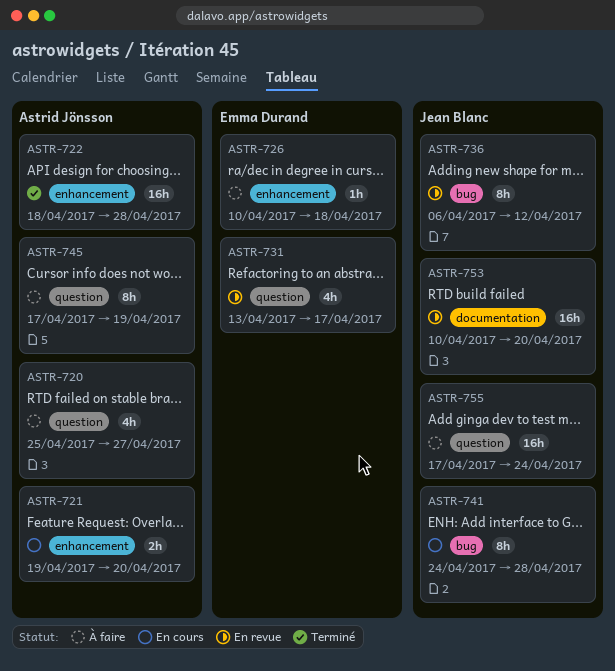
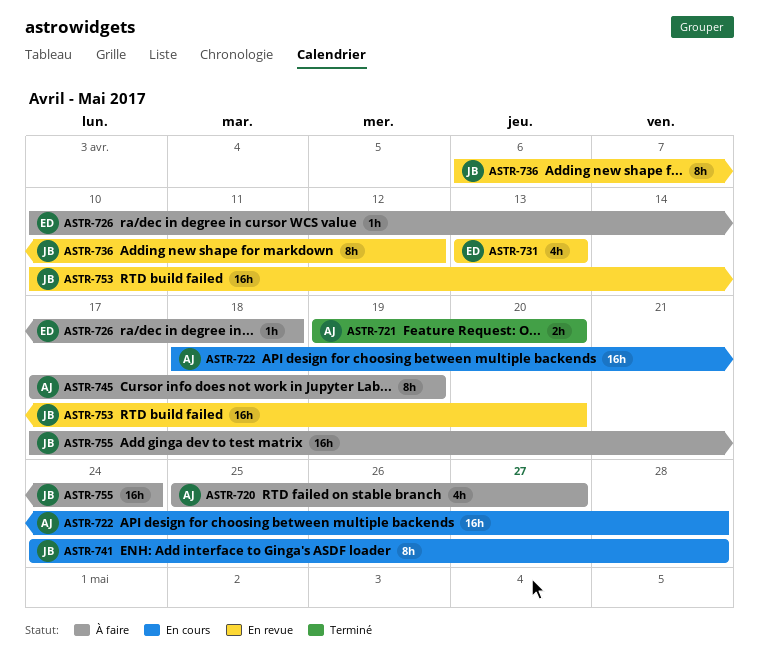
ASTR-721, status: En cours -> Terminé
ASTR-722, status: Terminé -> En cours
ASTR-731, due: Apr 17 -> Apr 13

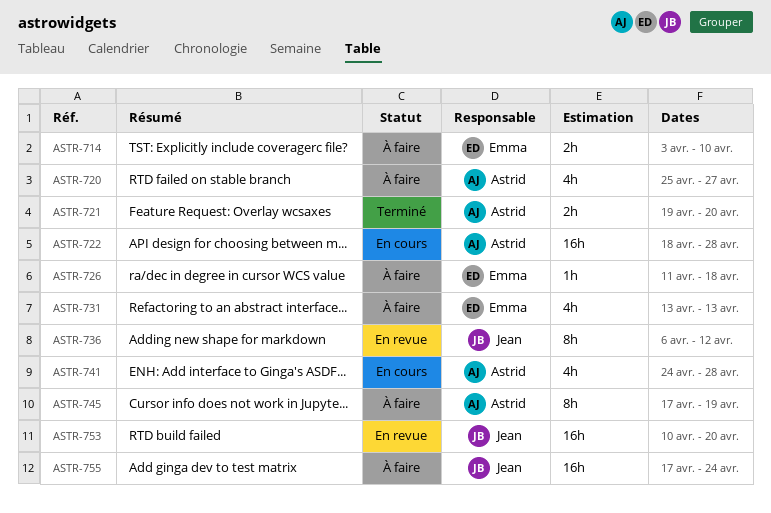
ASTR-714: none -> present
ASTR-726, start: Apr 10 -> Apr 11
ASTR-731, status: En revue -> À faire
ASTR-741, owner: Jean -> Astrid
ASTR-741, estimate: 8h -> 4h

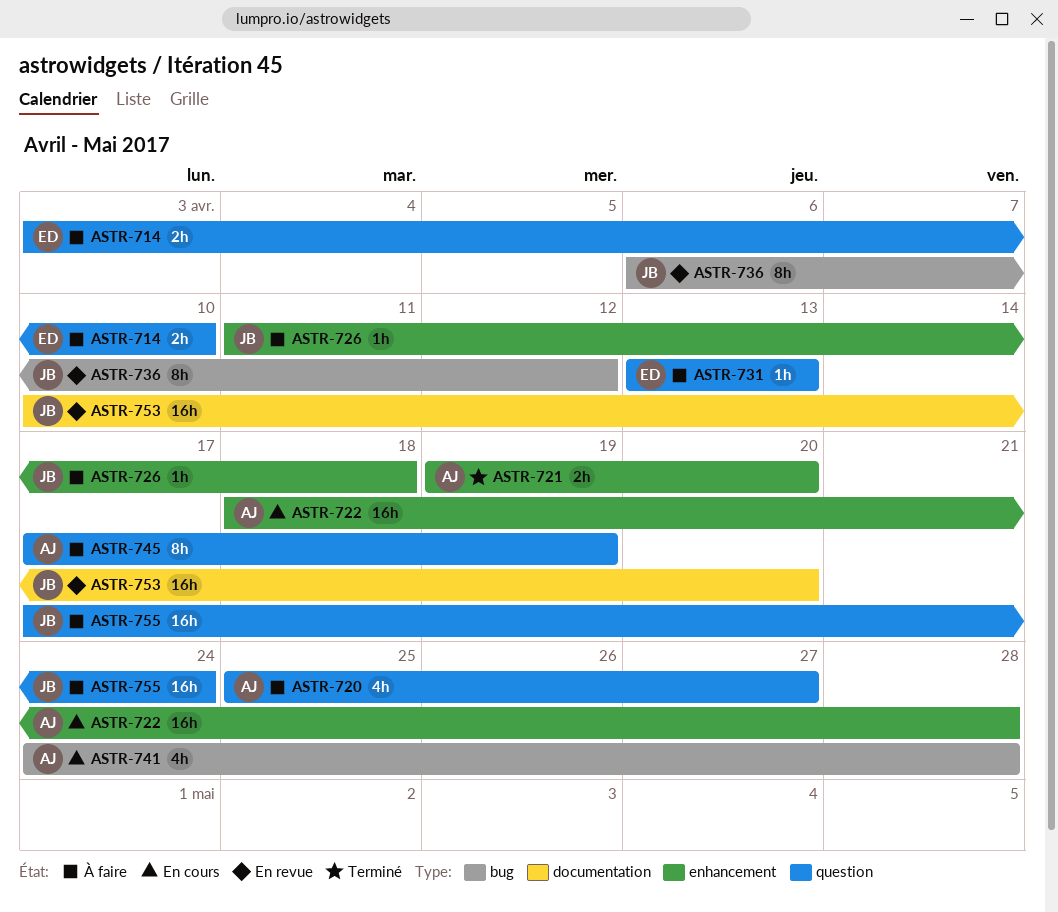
ASTR-726, owner: Emma -> Jean
ASTR-731, estimate: 4h -> 1h

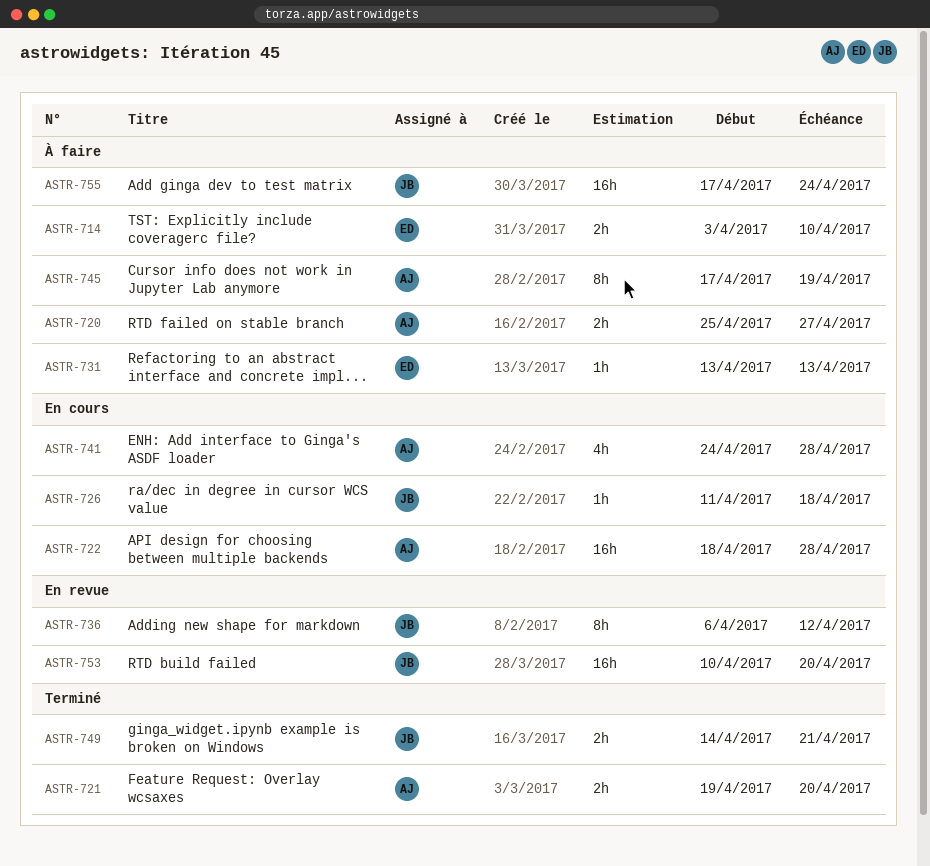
ASTR-720, estimate: 4h -> 2h
ASTR-726, status: À faire -> En cours
ASTR-749: none -> present

